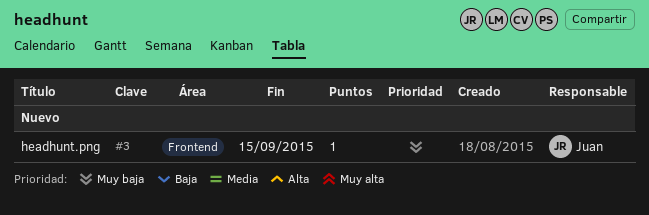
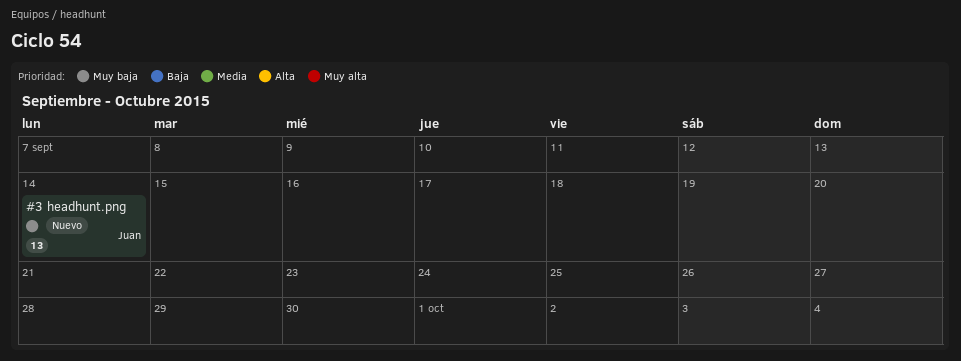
#3, estimate: 1 -> 13
#3, due: Sep 15 -> Sep 14

